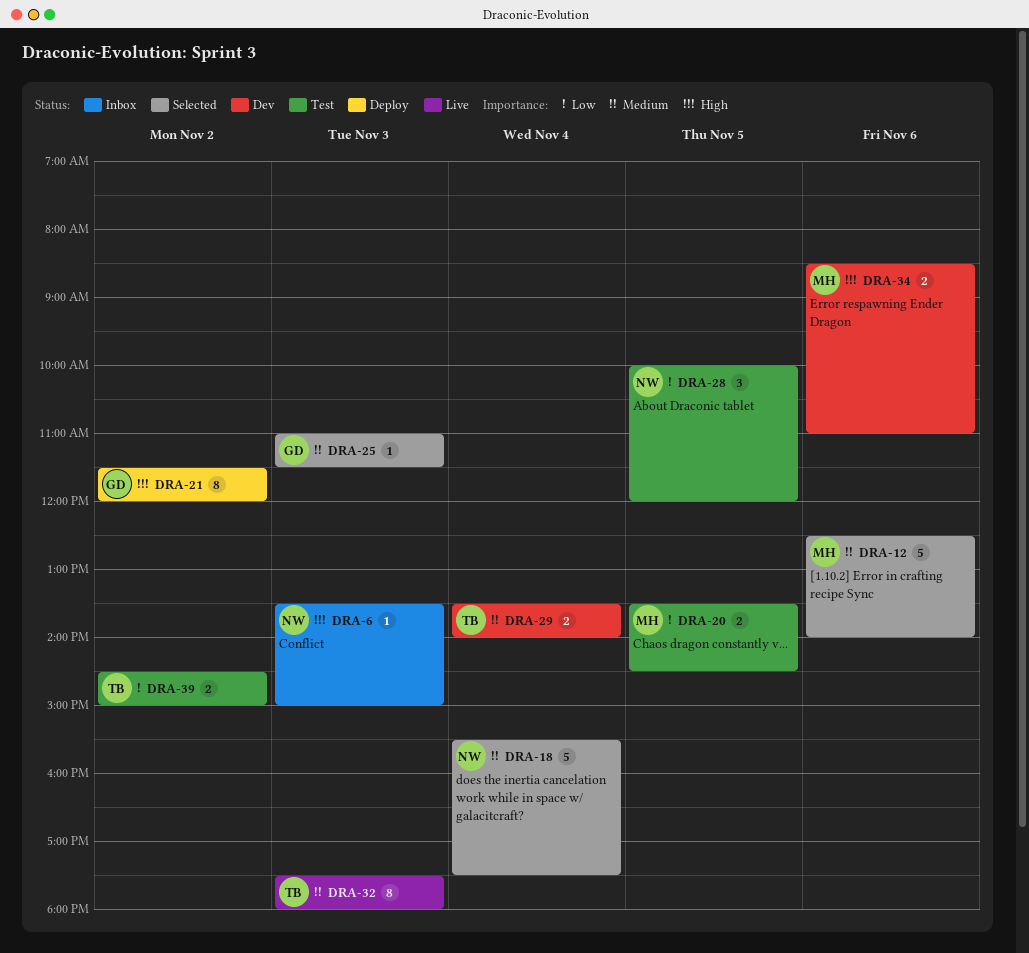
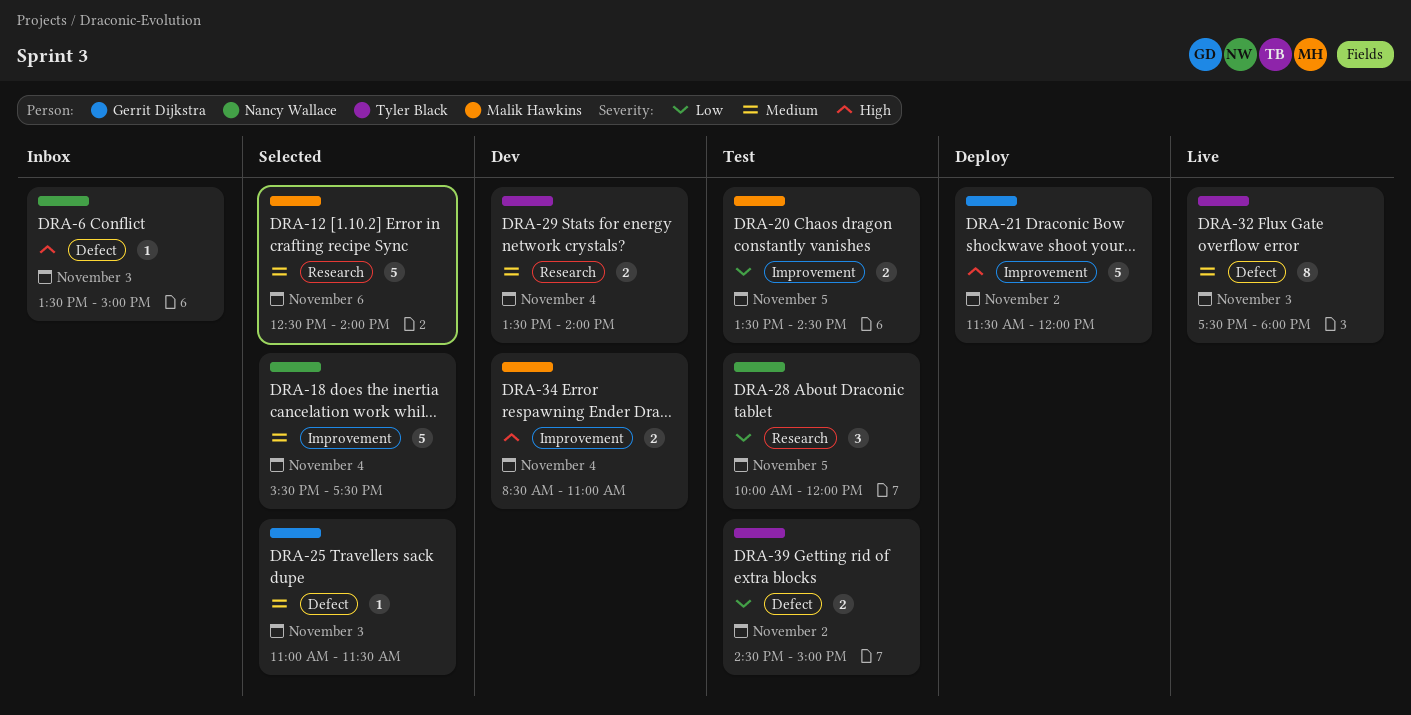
DRA-21, estimate: 8 -> 5
DRA-34, day: Nov 6 -> Nov 4

